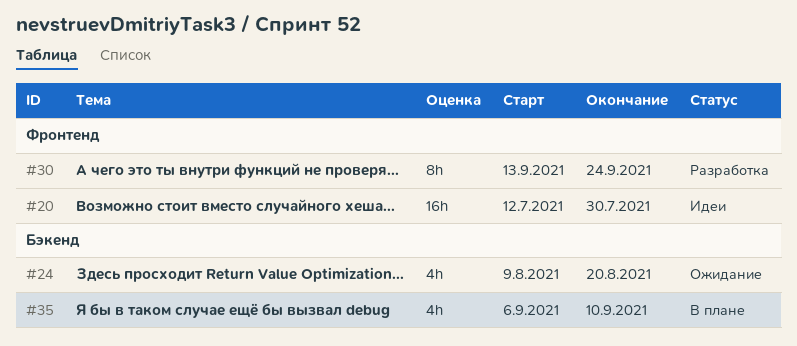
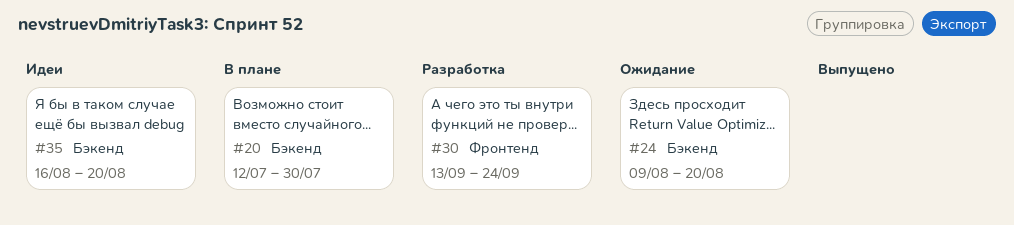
#20, status: Идеи -> В плане
#20, label: Фронтенд -> Бэкенд
#35, status: В плане -> Идеи
#35, start: Sep 6 -> Aug 16
#35, due: Sep 10 -> Aug 20

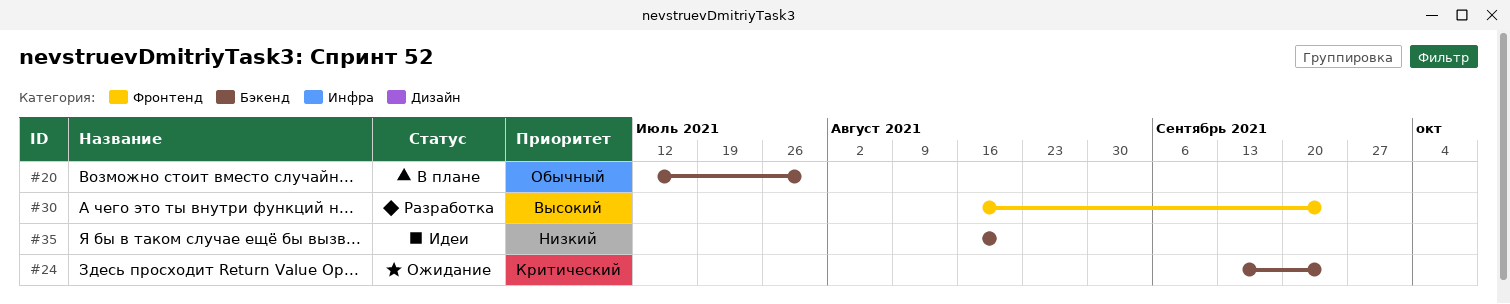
#24, start: Aug 9 -> Sep 13
#24, due: Aug 20 -> Sep 24
#30, start: Sep 13 -> Aug 16

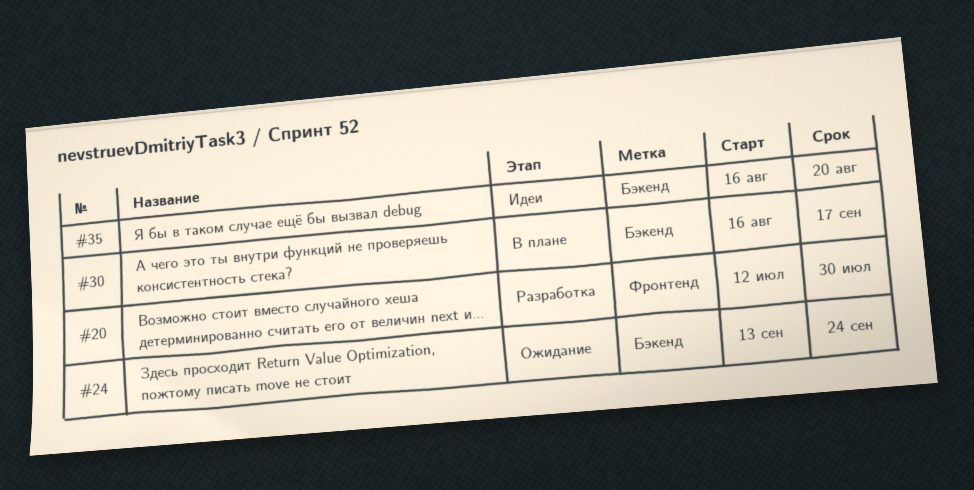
#20, status: В плане -> Разработка
#20, label: Бэкенд -> Фронтенд
#30, status: Разработка -> В плане
#30, label: Фронтенд -> Бэкенд
#30, due: Sep 24 -> Sep 17

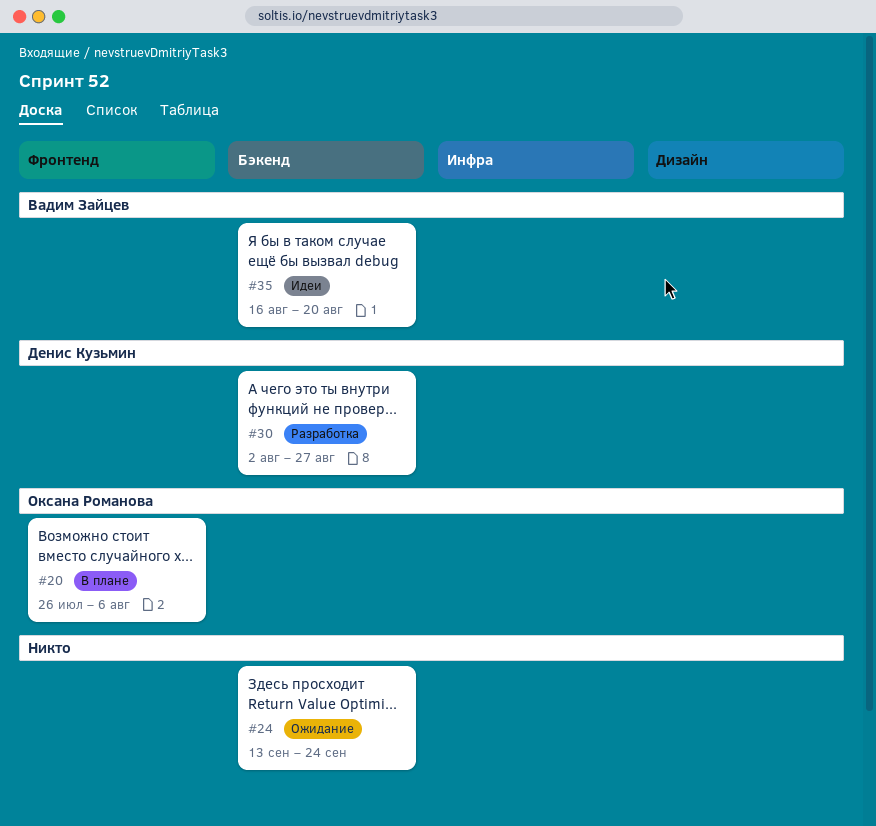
#20, status: Разработка -> В плане
#20, start: Jul 12 -> Jul 26
#20, due: Jul 30 -> Aug 6
#30, status: В плане -> Разработка
#30, start: Aug 16 -> Aug 2
#30, due: Sep 17 -> Aug 27

